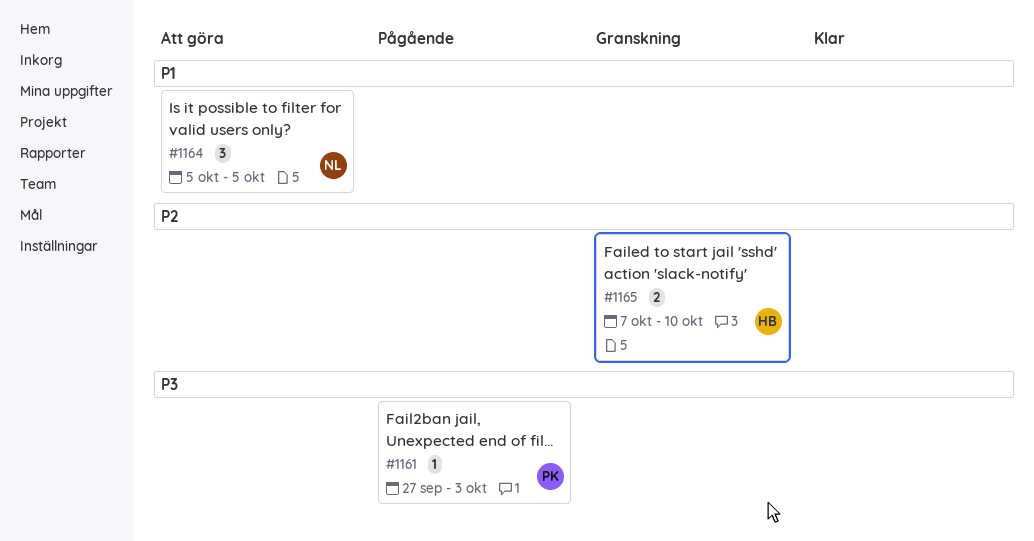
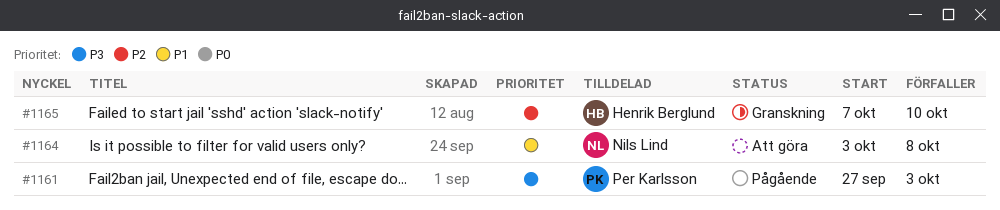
#1164, start: Oct 5 -> Oct 3
#1164, due: Oct 5 -> Oct 8

